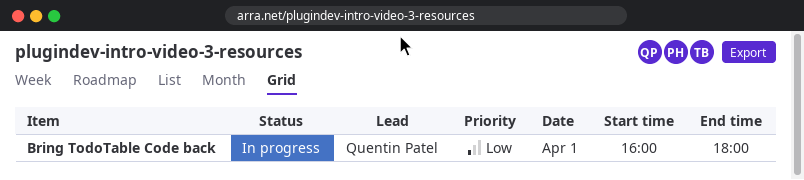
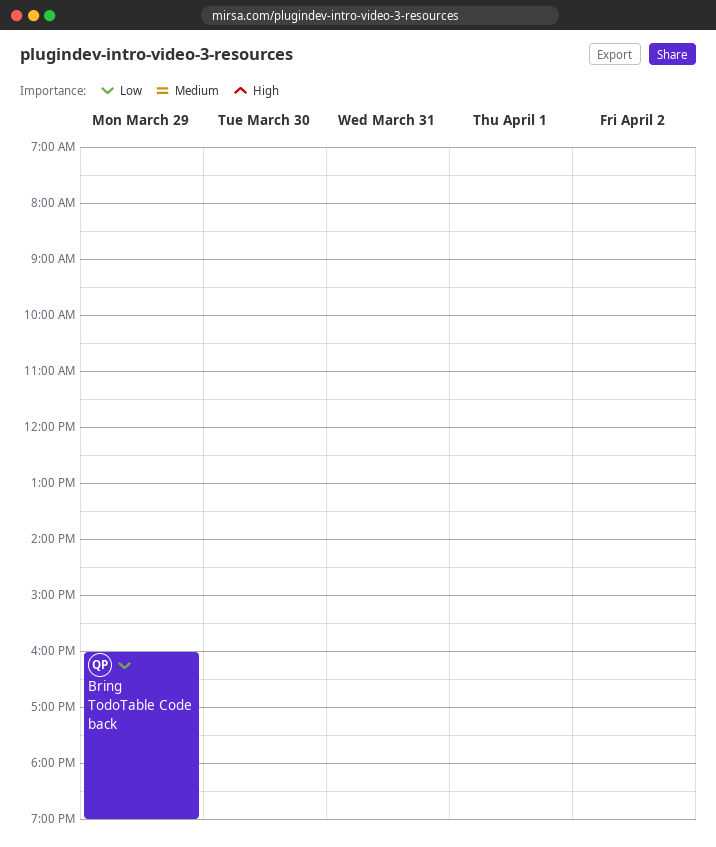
Bring TodoTable Code back, day: Apr 1 -> Mar 29
Bring TodoTable Code back, ends: 18:00 -> 19:00

